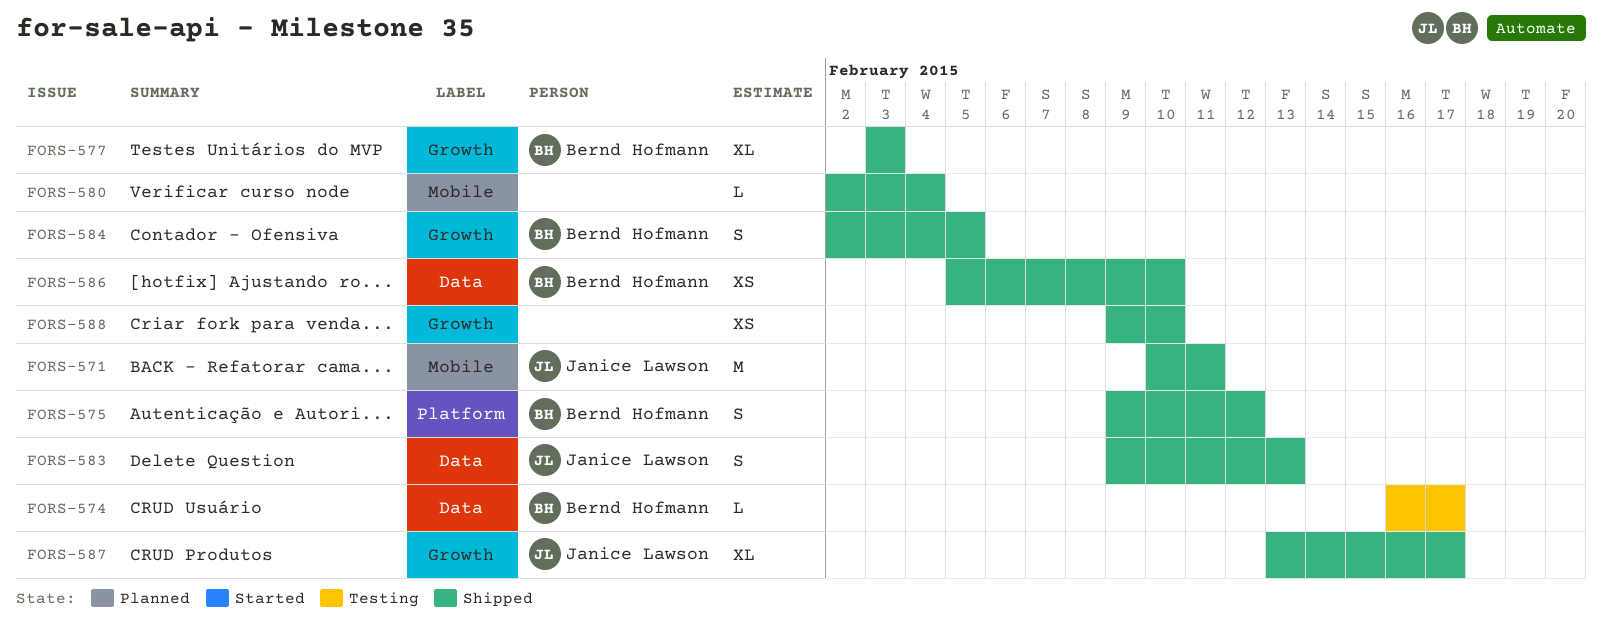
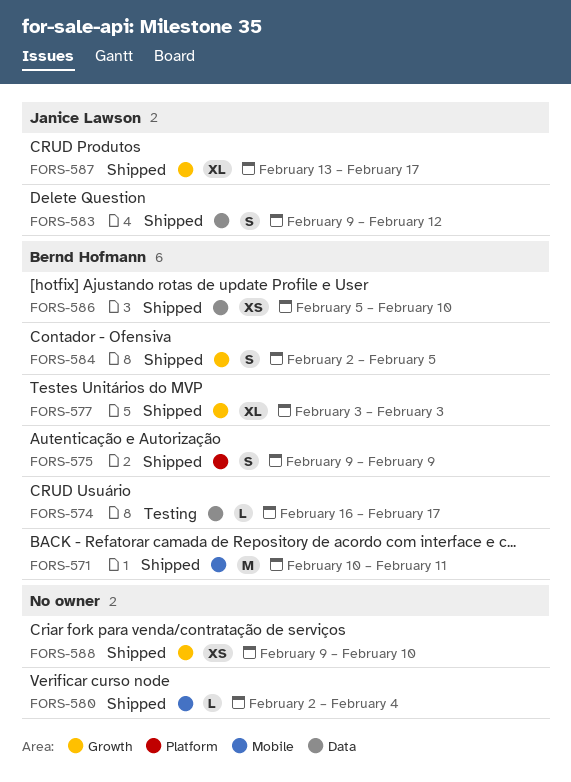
FORS-571, owner: Janice Lawson -> Bernd Hofmann
FORS-575, due: Feb 12 -> Feb 9
FORS-583, due: Feb 13 -> Feb 12

